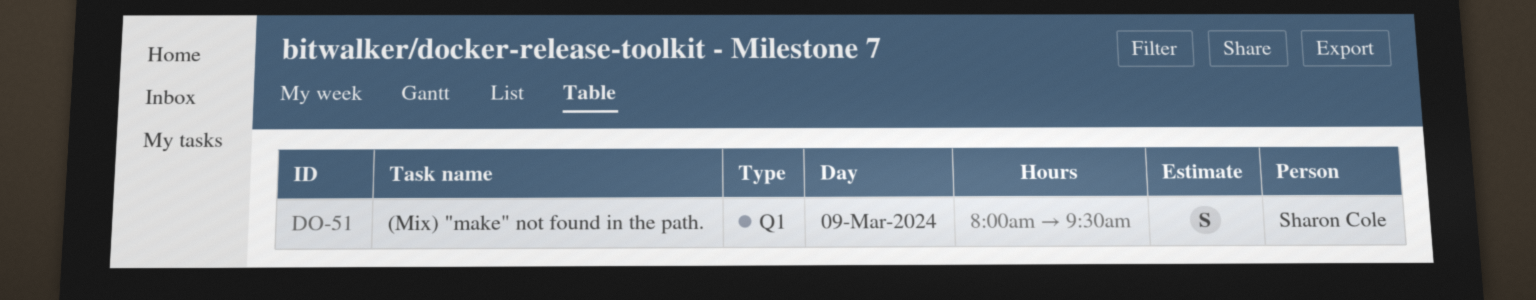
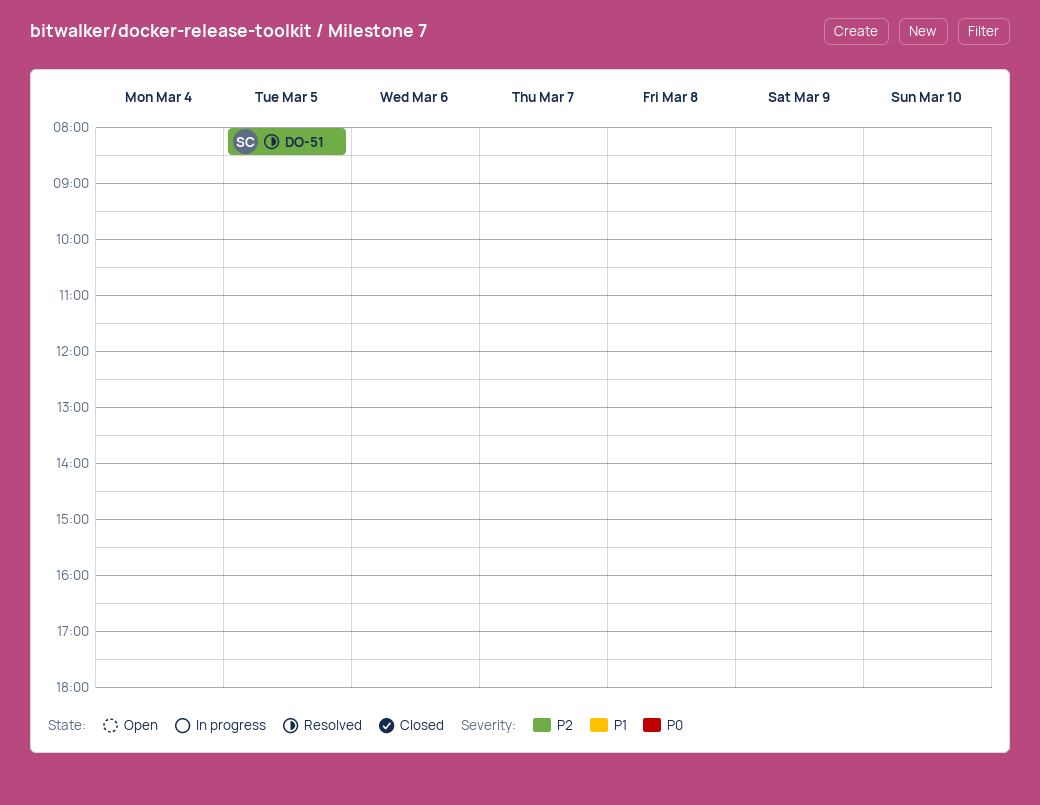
DO-51, day: Mar 9 -> Mar 5
DO-51, ends: 09:30 -> 08:30

